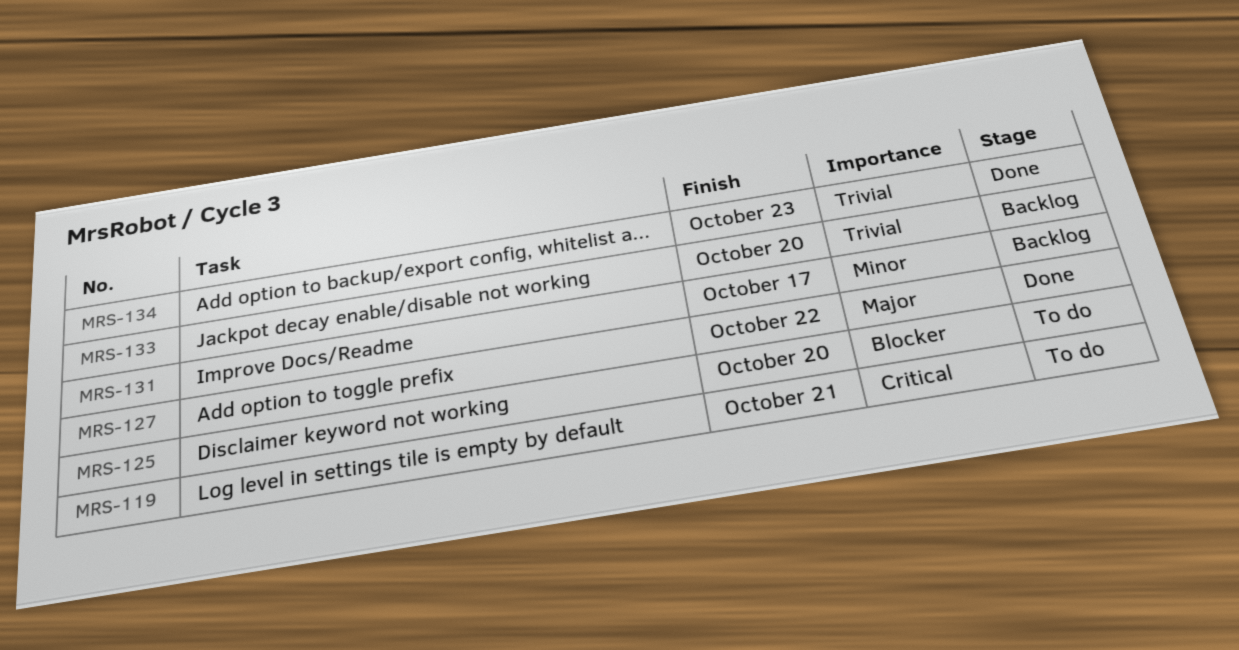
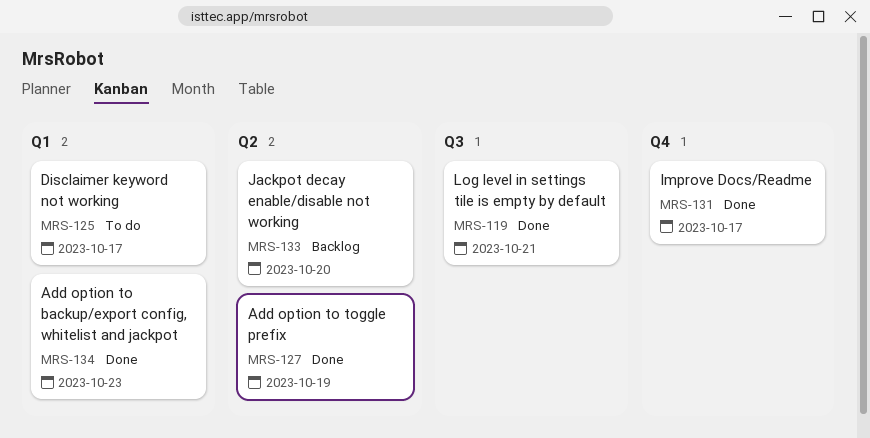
MRS-119, status: To do -> Done
MRS-125, due: Oct 20 -> Oct 17
MRS-127, due: Oct 22 -> Oct 19
MRS-131, status: Backlog -> Done

